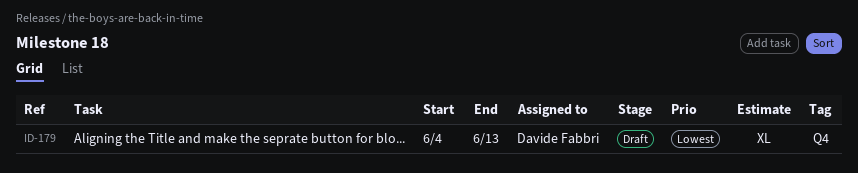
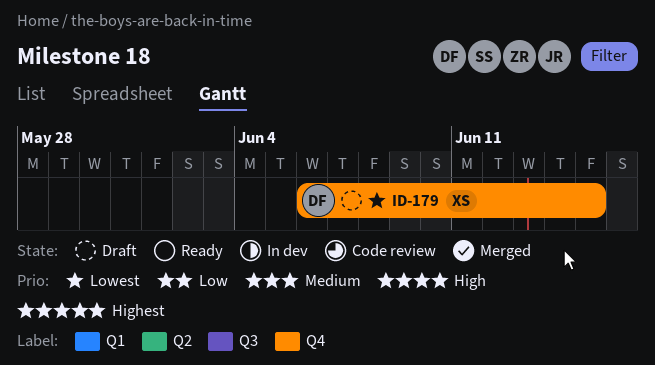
ID-179, estimate: XL -> XS
ID-179, start: Jun 4 -> Jun 6
ID-179, due: Jun 13 -> Jun 15

